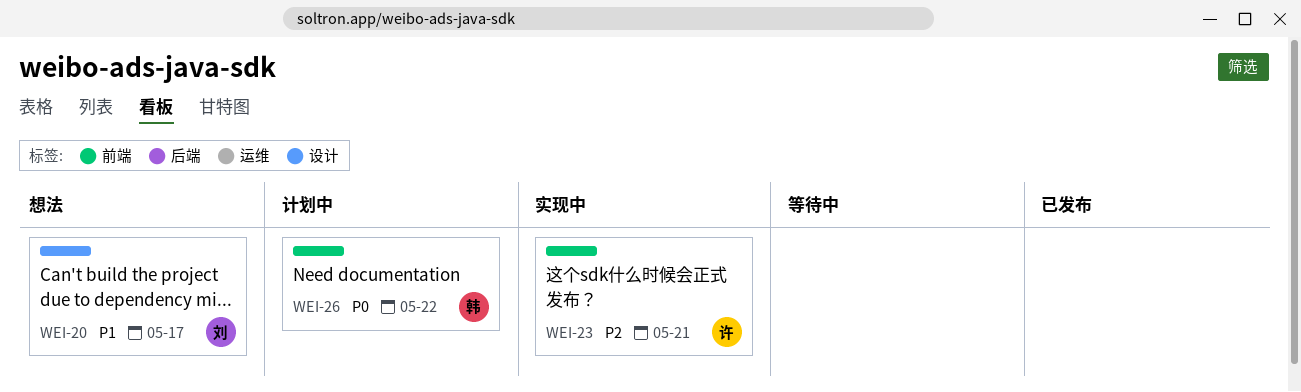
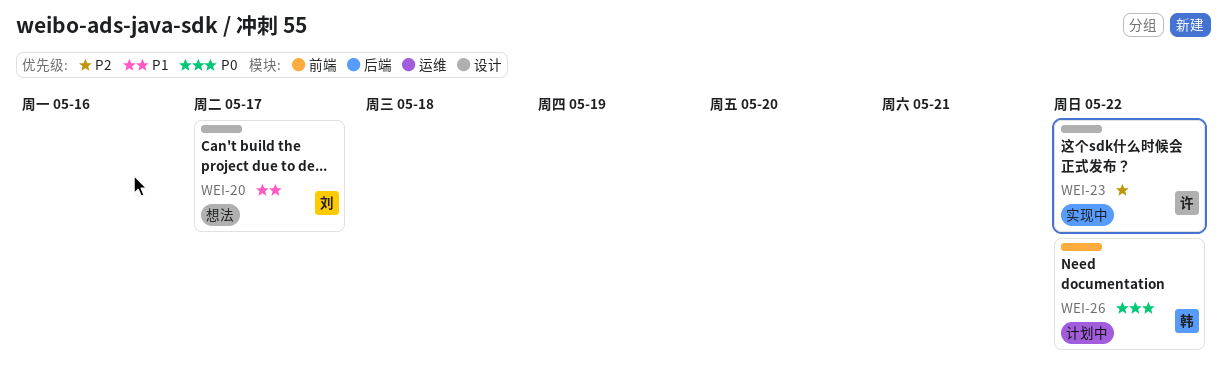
WEI-23, label: 前端 -> 设计
WEI-23, due: May 21 -> May 22

